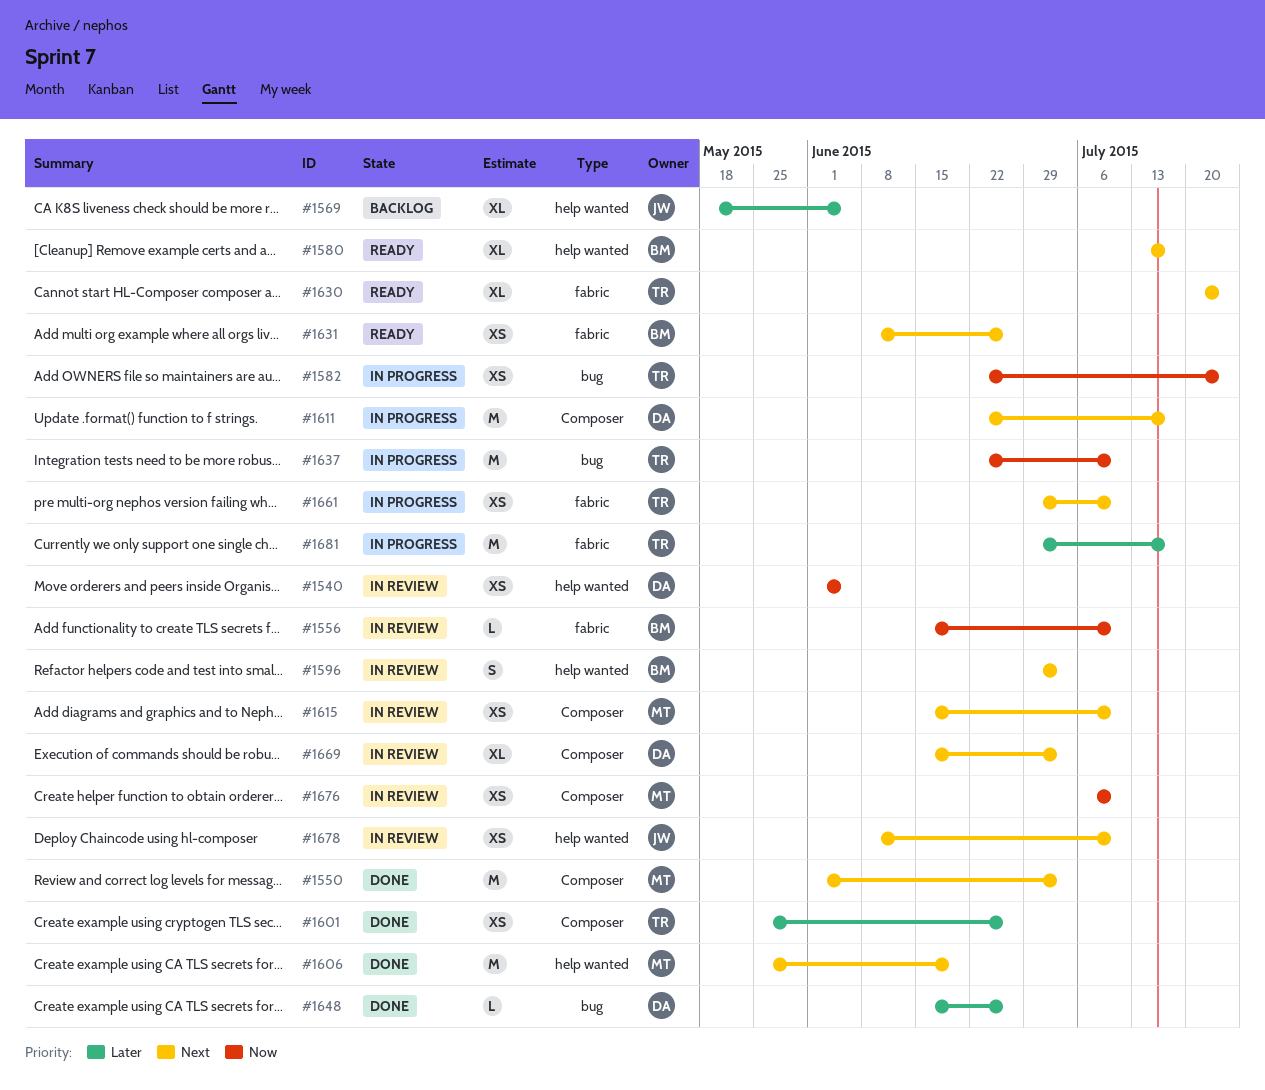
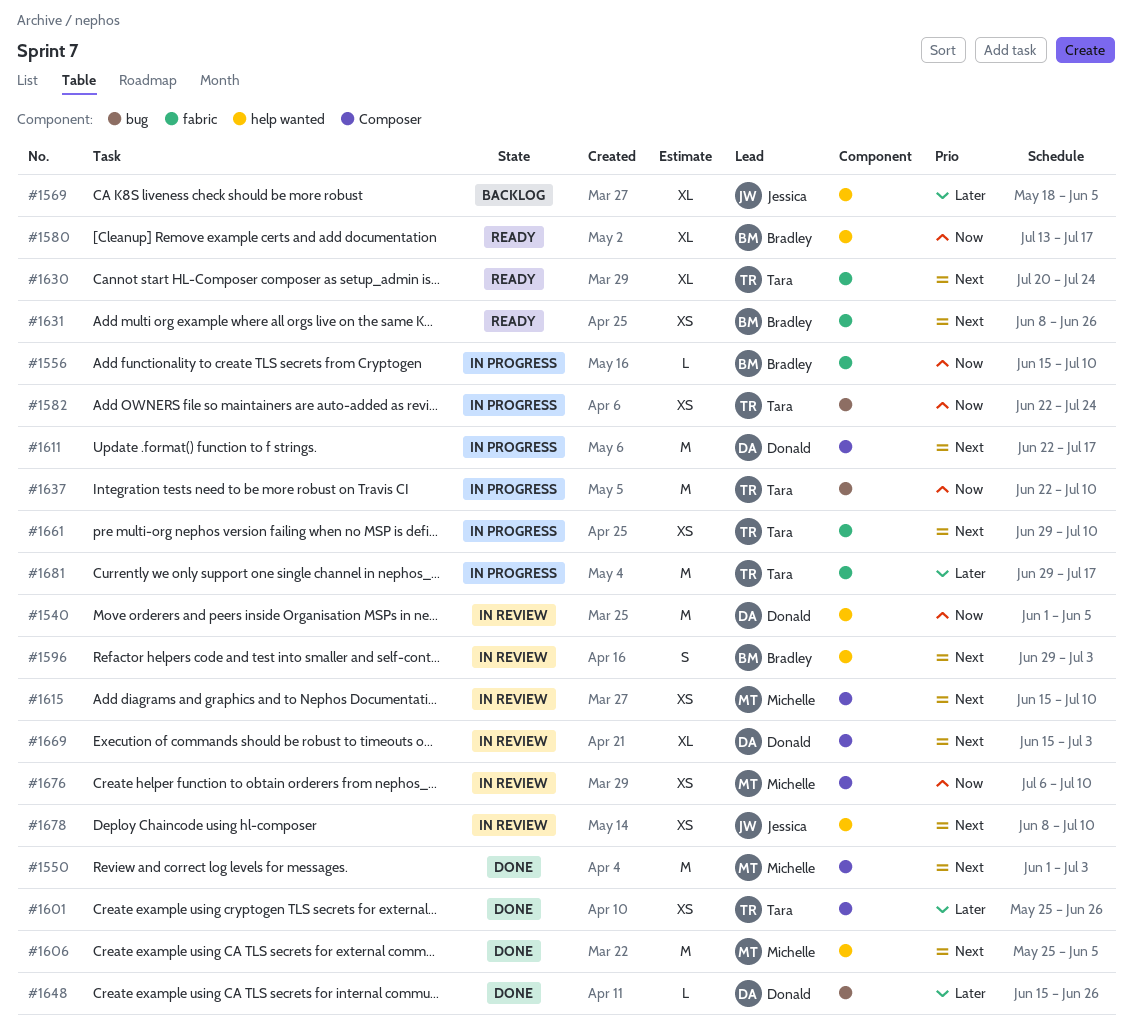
#1540, estimate: XS -> M
#1556, status: In review -> In progress
#1580, priority: Next -> Now
#1606, due: Jun 19 -> Jun 5

